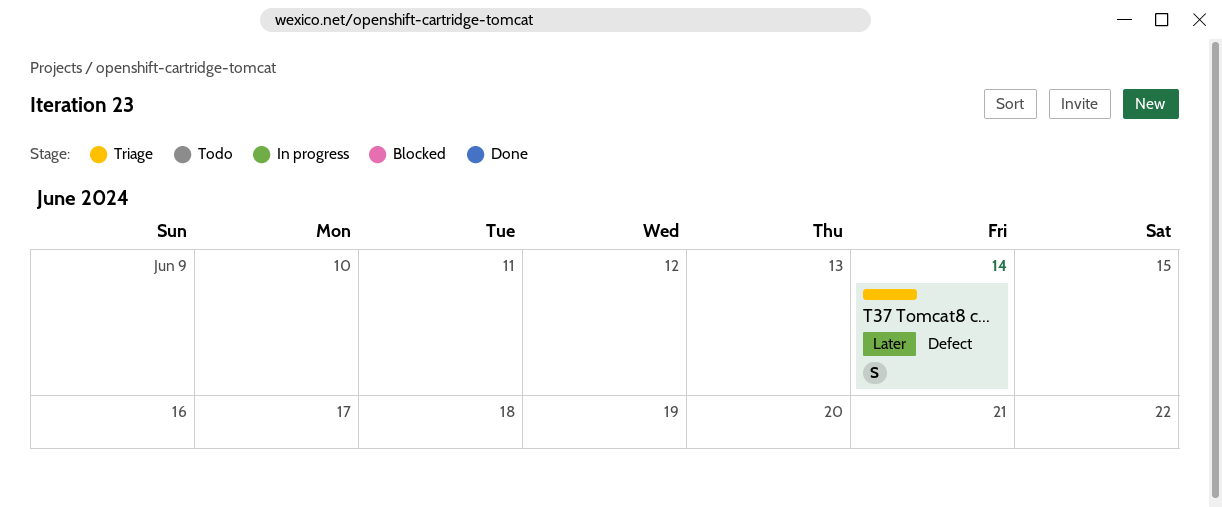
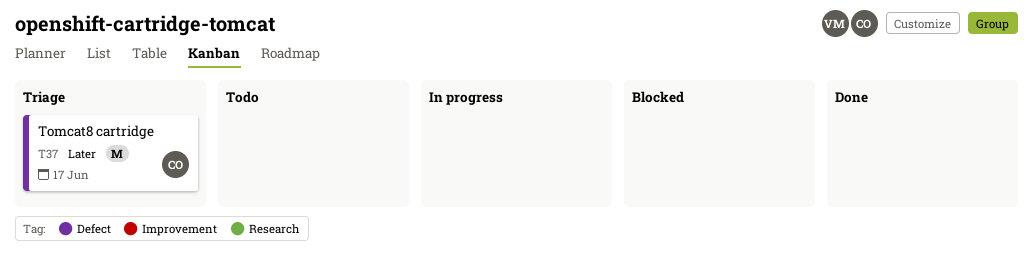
T37, estimate: S -> M
T37, due: Jun 14 -> Jun 17

